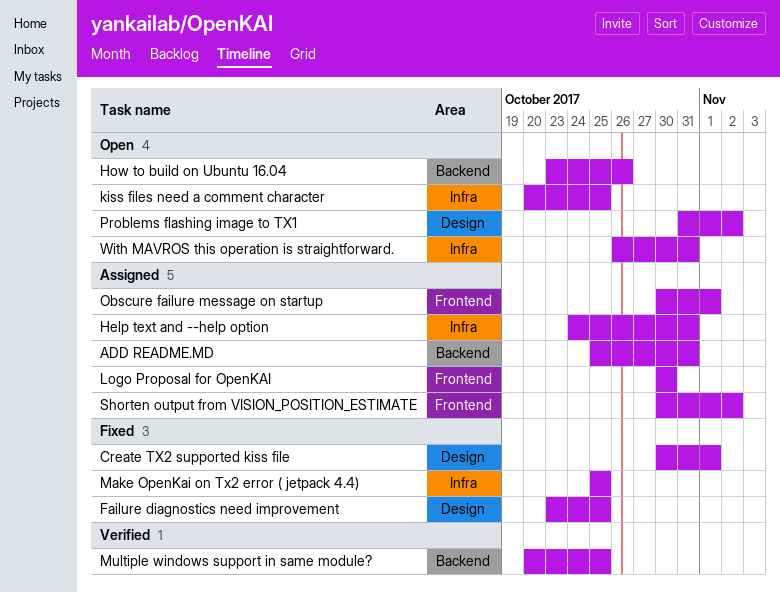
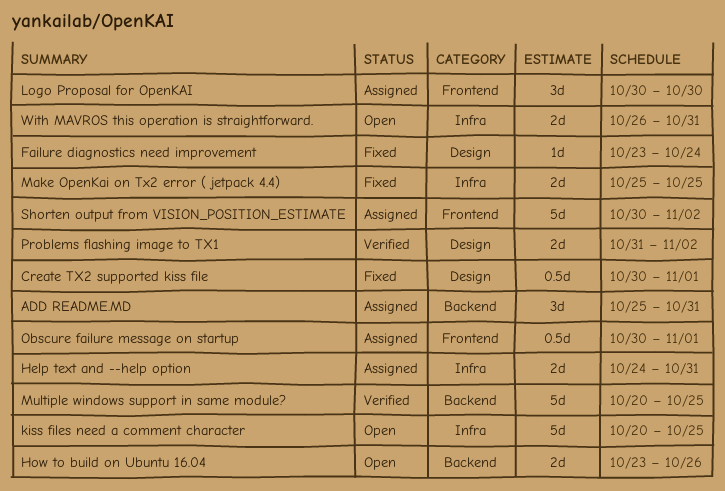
Failure diagnostics need improvement, due: Oct 25 -> Oct 24
Problems flashing image to TX1, status: Open -> Verified

